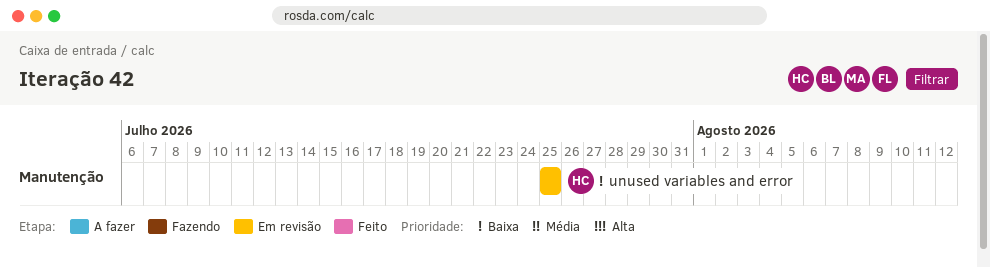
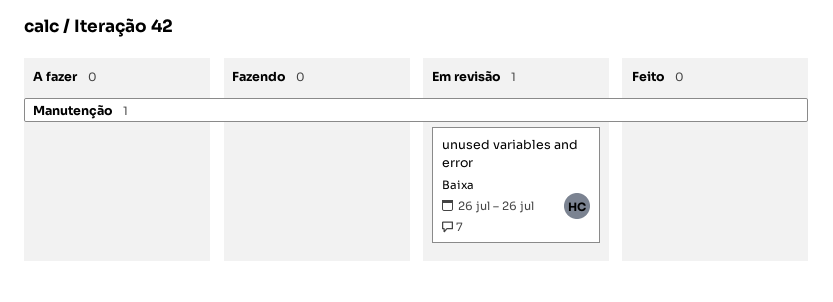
unused variables and error, start: Jul 25 -> Jul 26
unused variables and error, due: Jul 25 -> Jul 26

